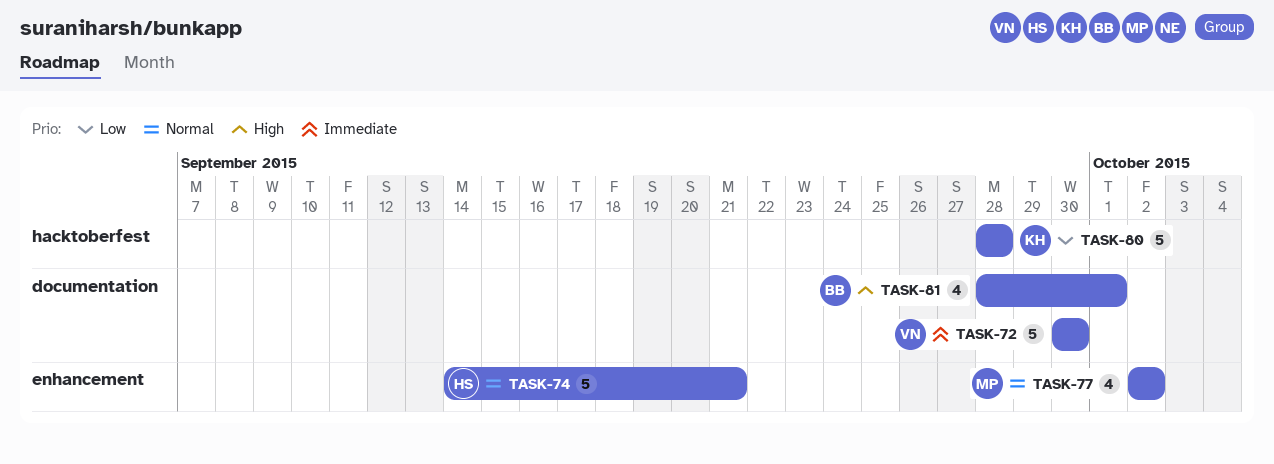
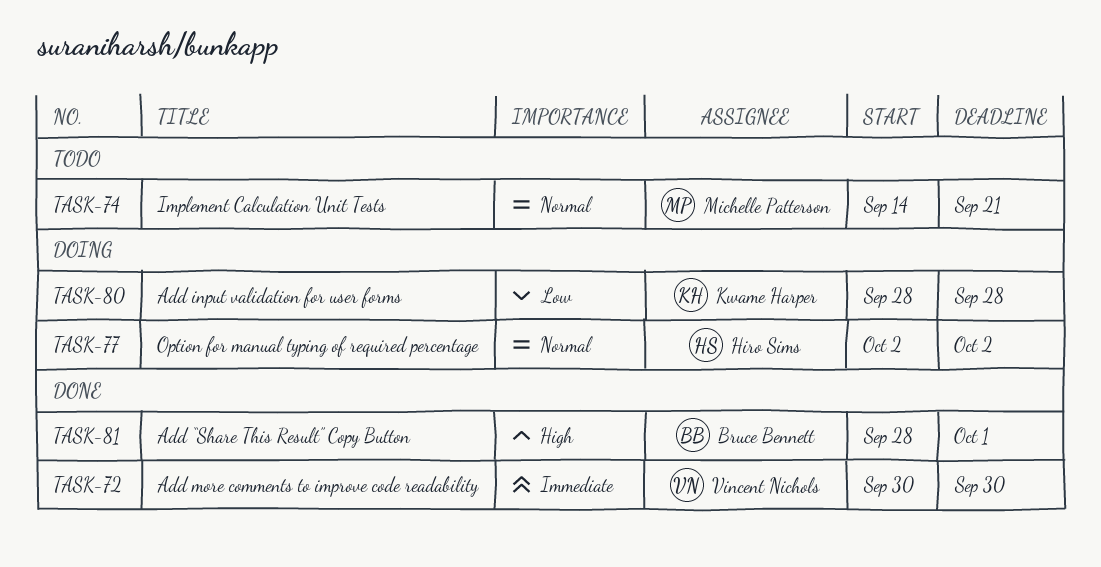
TASK-74, owner: Hiro Sims -> Michelle Patterson
TASK-77, owner: Michelle Patterson -> Hiro Sims

